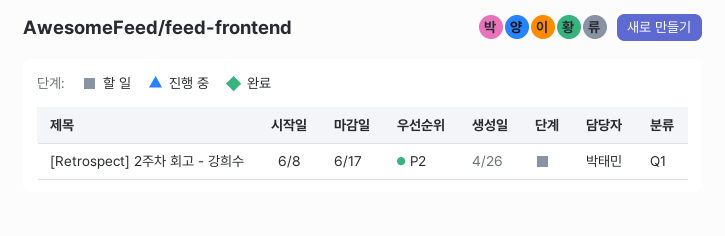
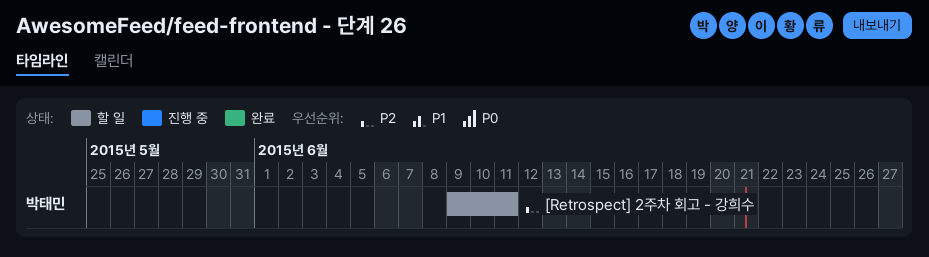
[Retrospect] 2주차 회고 - 강희수, start: Jun 8 -> Jun 9
[Retrospect] 2주차 회고 - 강희수, due: Jun 17 -> Jun 11

